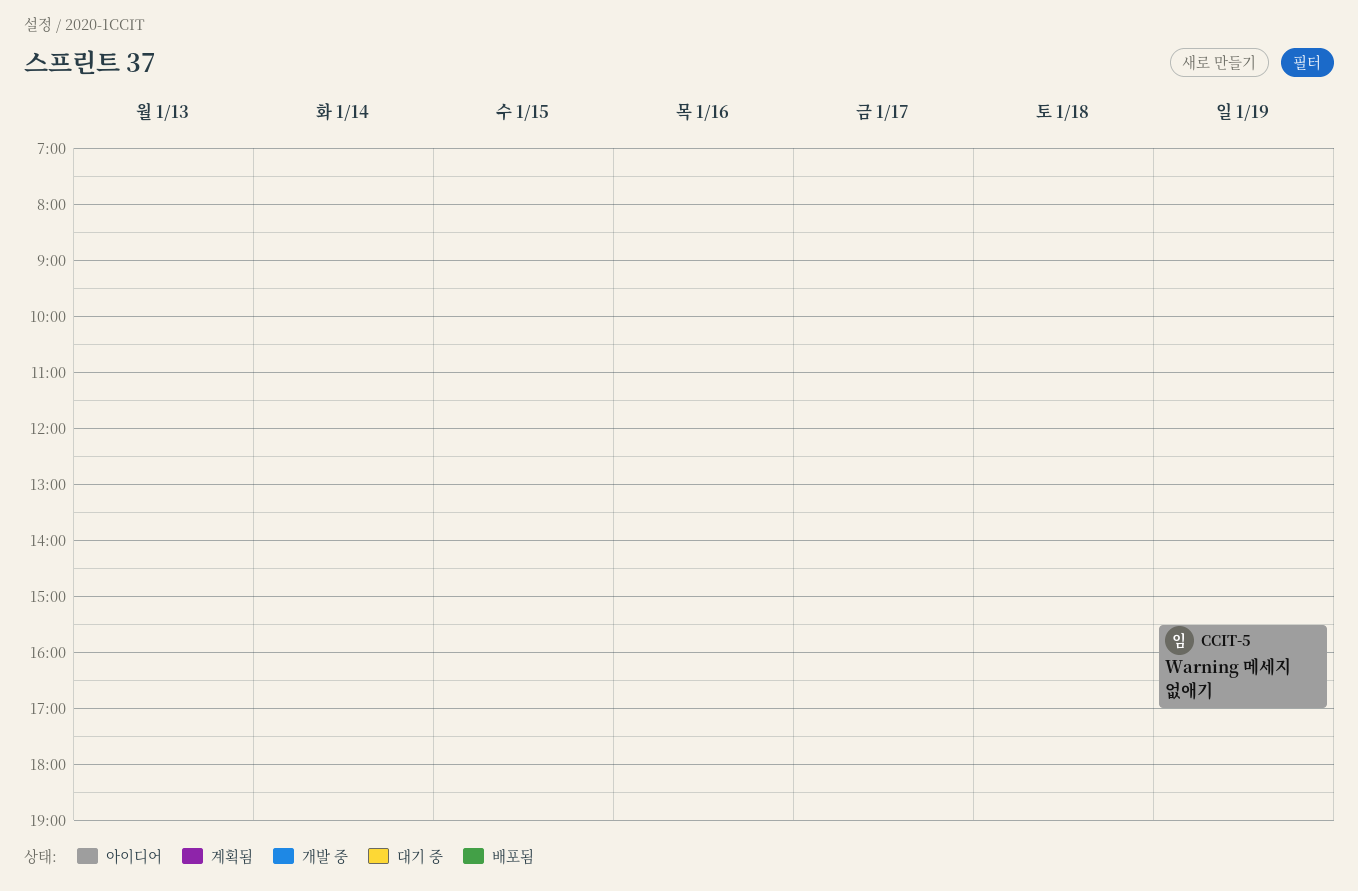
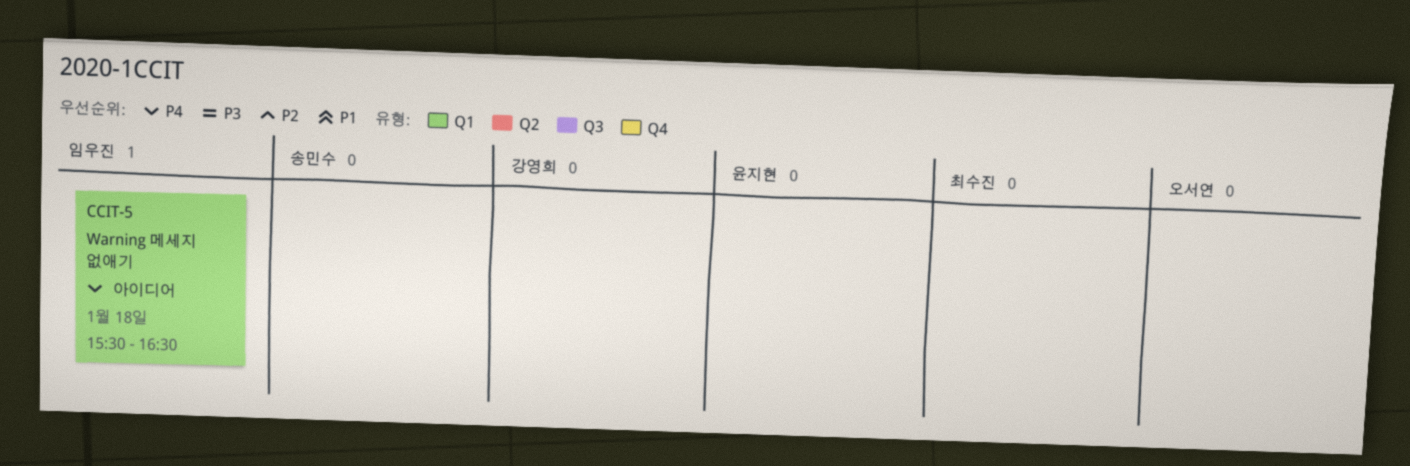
CCIT-5, day: Jan 19 -> Jan 18
CCIT-5, ends: 17:00 -> 16:30

